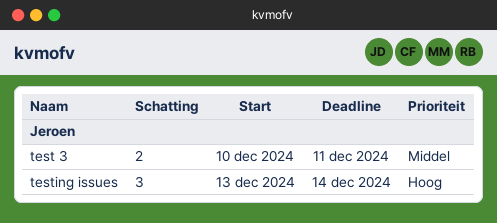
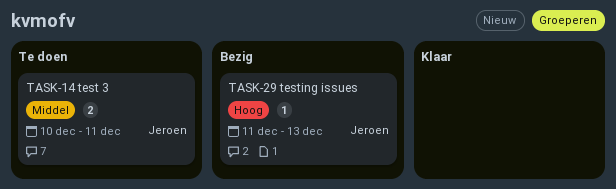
testing issues, estimate: 3 -> 1
testing issues, start: Dec 13 -> Dec 11
testing issues, due: Dec 14 -> Dec 13

